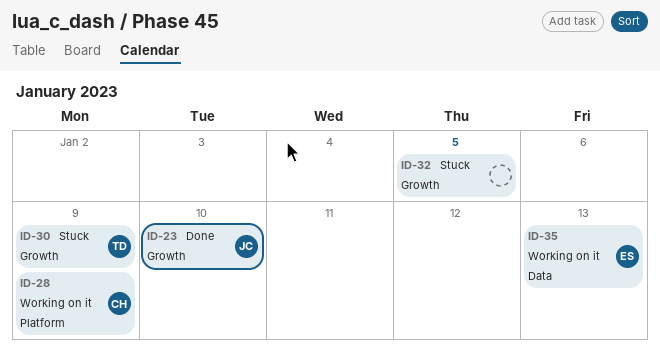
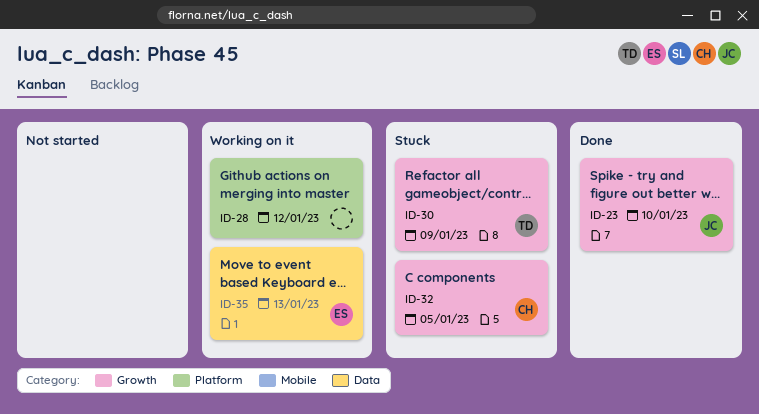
ID-28, owner: CH -> none
ID-28, due: Jan 9 -> Jan 12
ID-32, owner: none -> CH

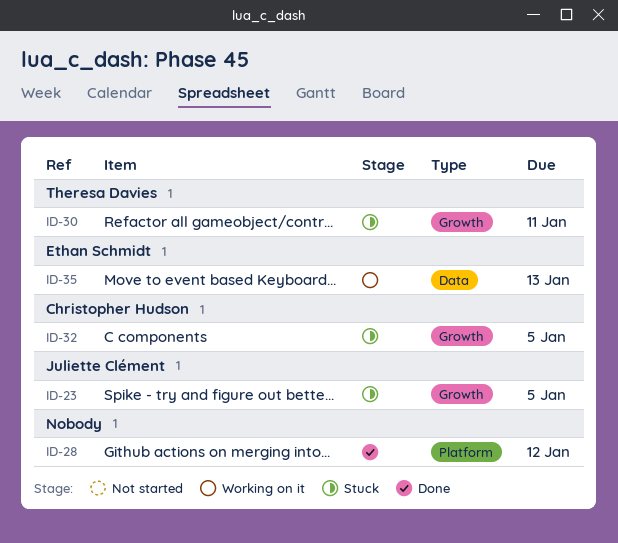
ID-23, status: Done -> Stuck
ID-23, due: Jan 10 -> Jan 5
ID-28, status: Working on it -> Done
ID-30, due: Jan 9 -> Jan 11

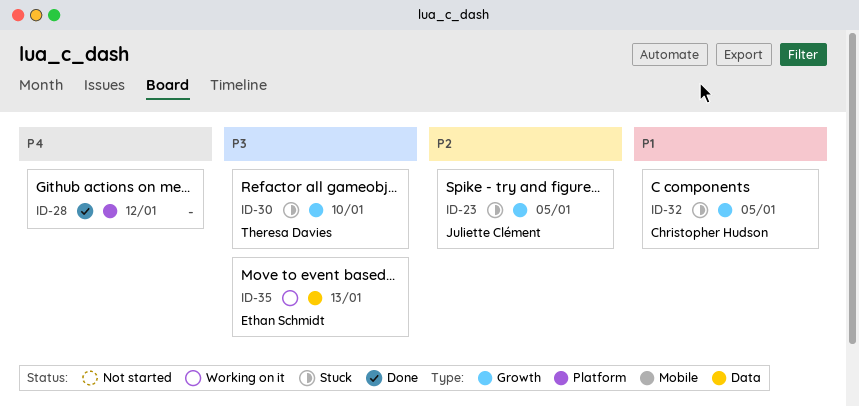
ID-30, due: Jan 11 -> Jan 10

